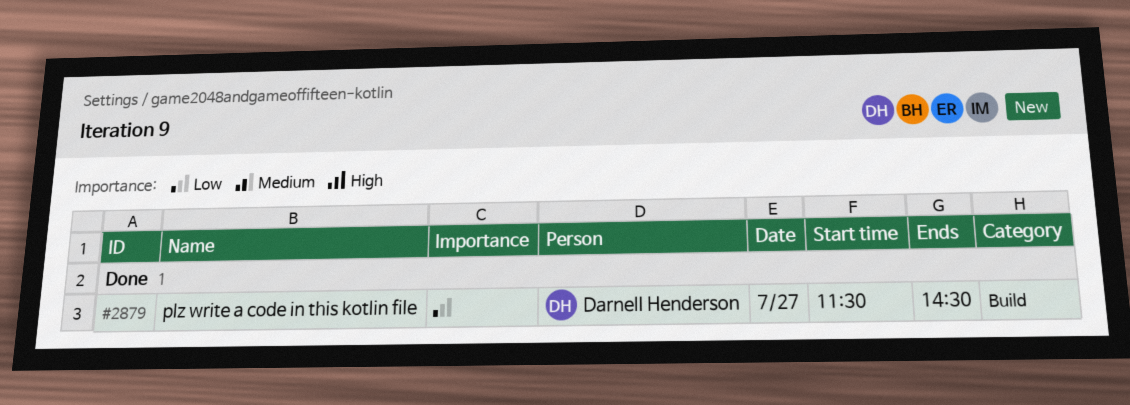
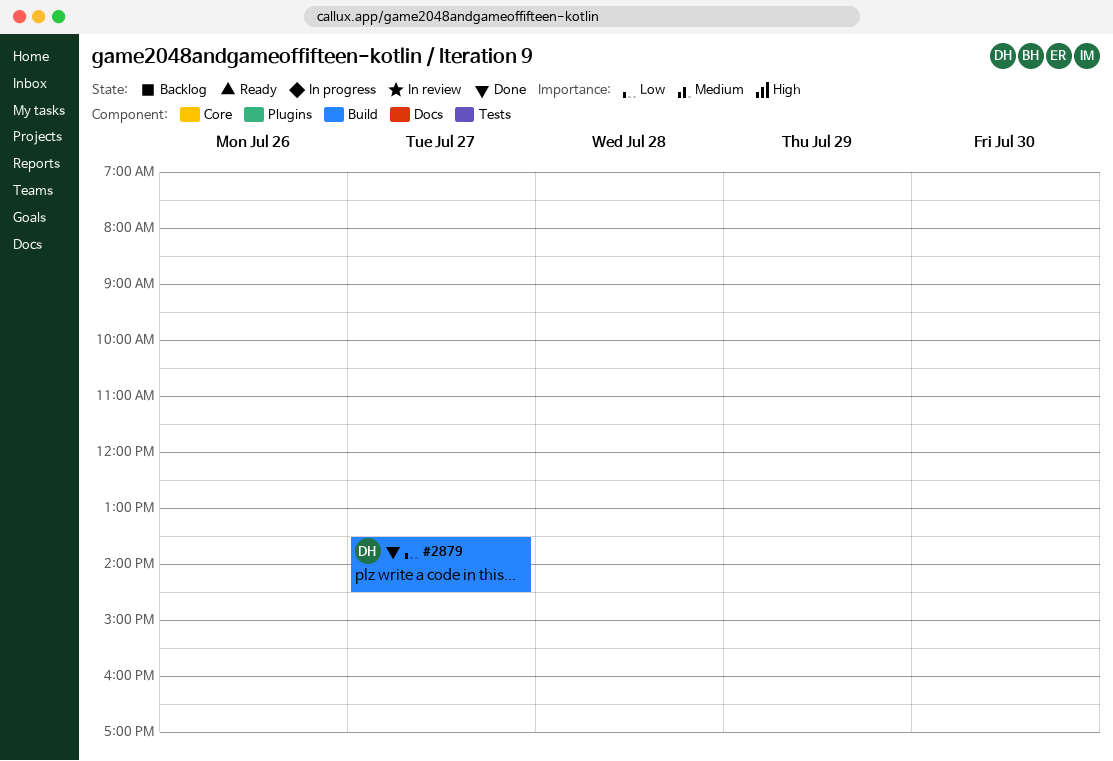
#2879, begins: 11:30 -> 13:30

